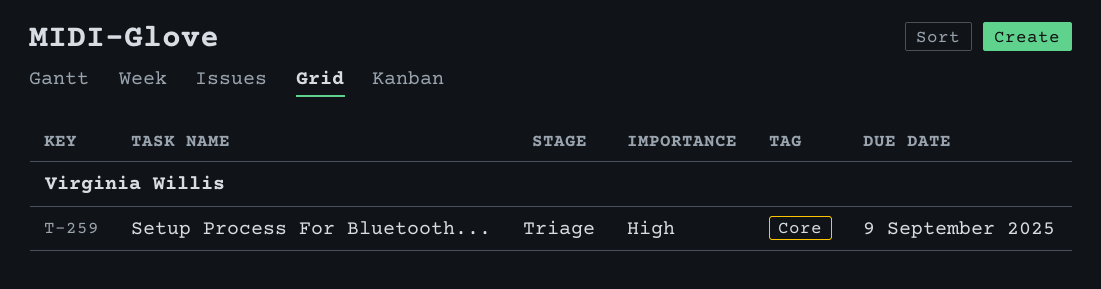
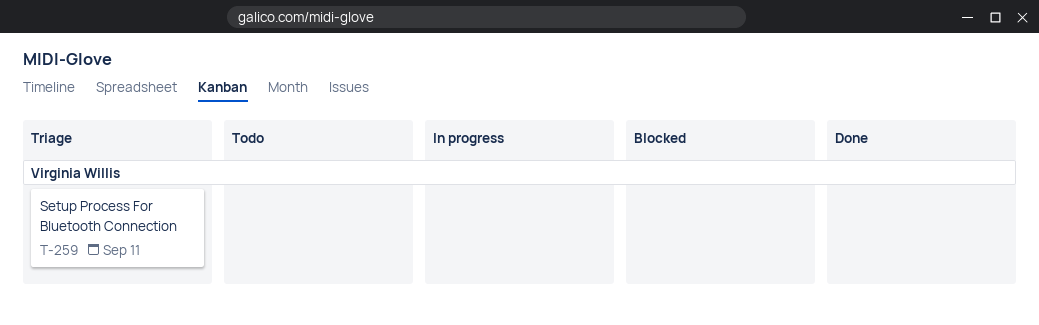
T-259, due: Sep 9 -> Sep 11

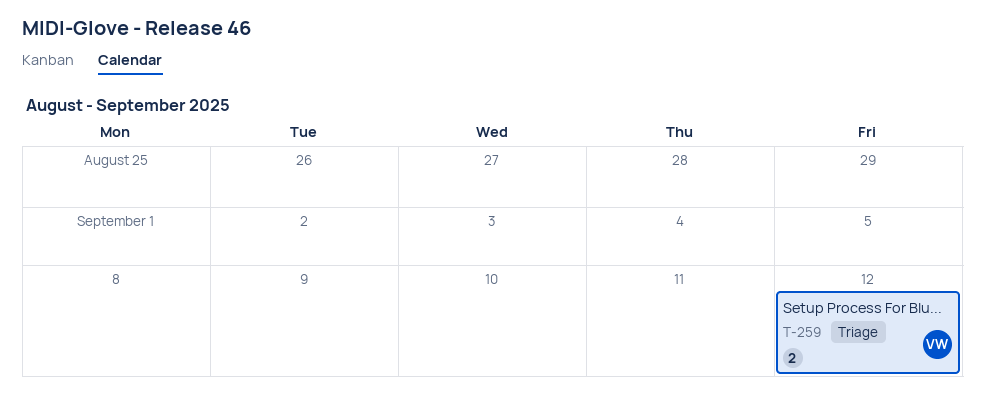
T-259, due: Sep 11 -> Sep 12

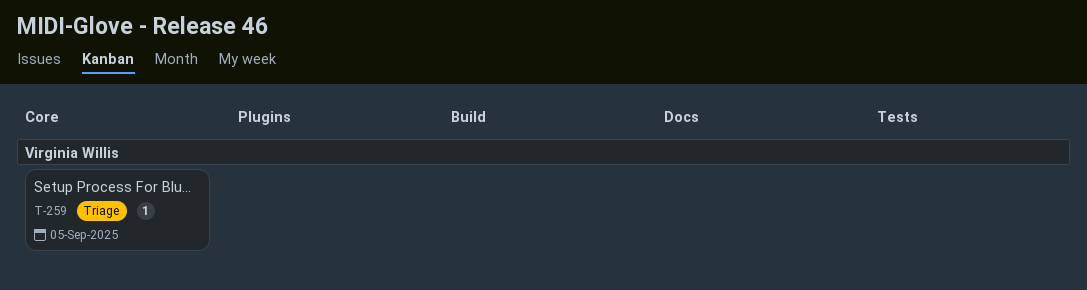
T-259, estimate: 2 -> 1
T-259, due: Sep 12 -> Sep 5

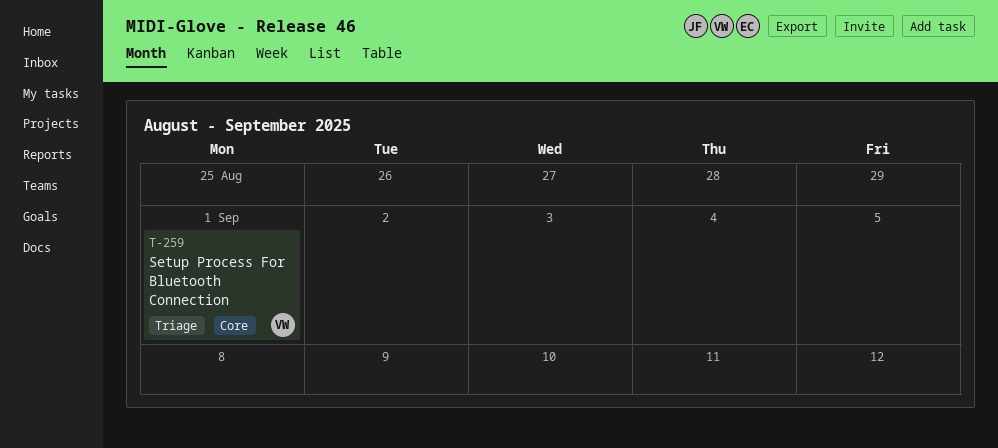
T-259, due: Sep 5 -> Sep 1

